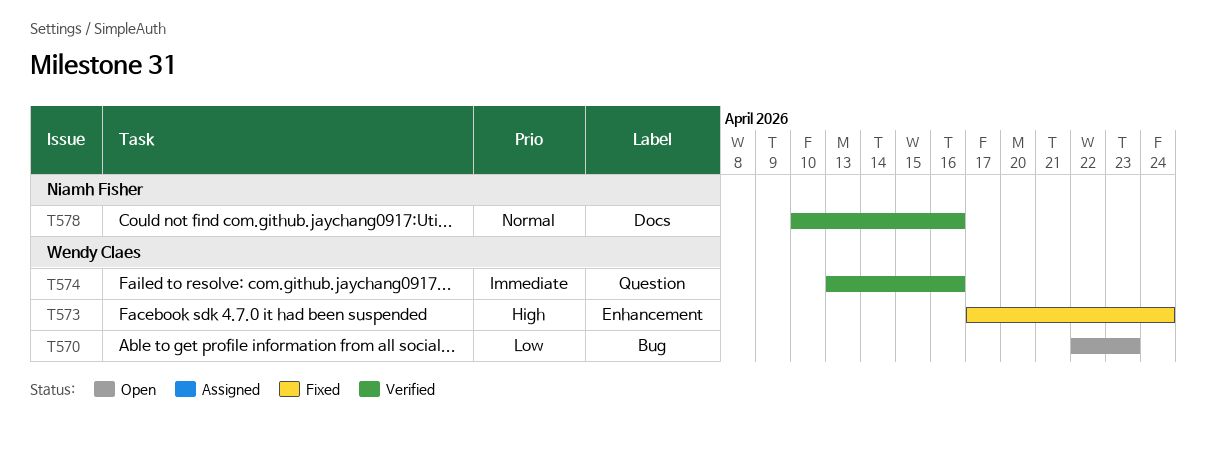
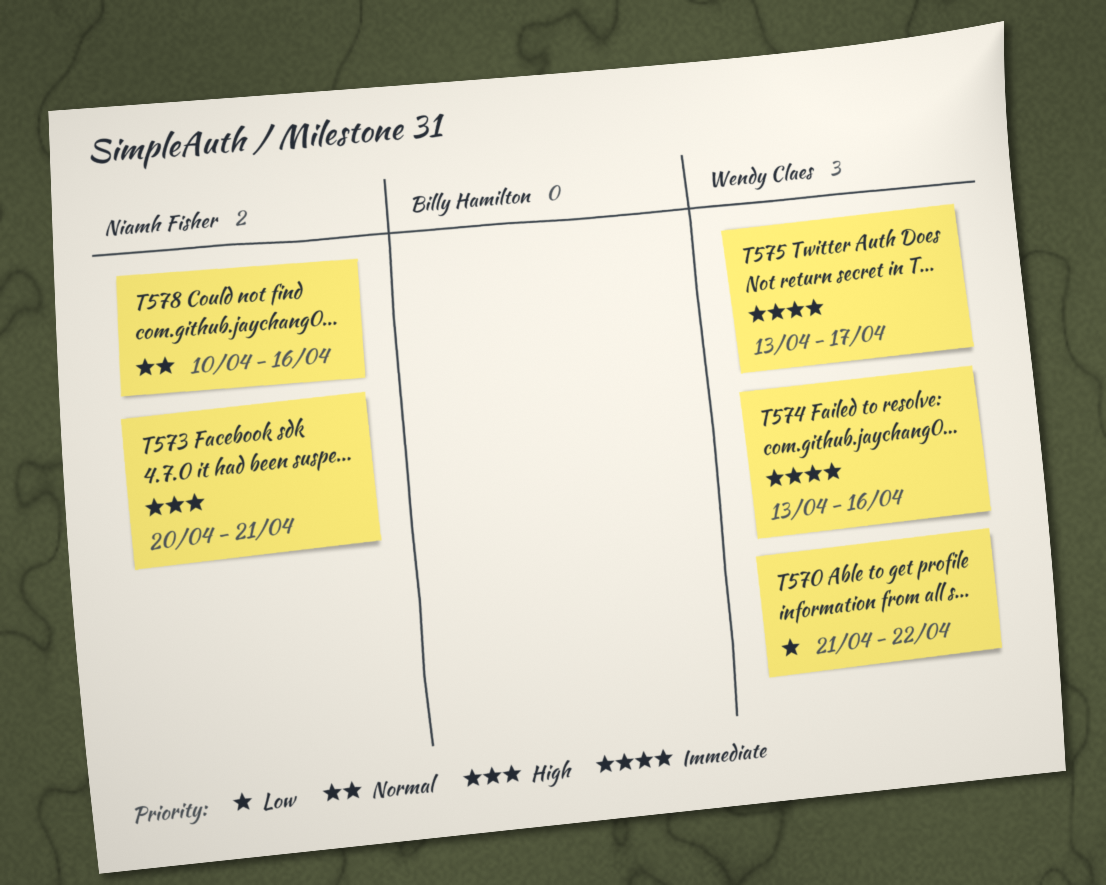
T570, start: Apr 22 -> Apr 21
T570, due: Apr 23 -> Apr 22
T573, owner: Wendy Claes -> Niamh Fisher
T573, start: Apr 17 -> Apr 20
T573, due: Apr 24 -> Apr 21
T575: none -> present

